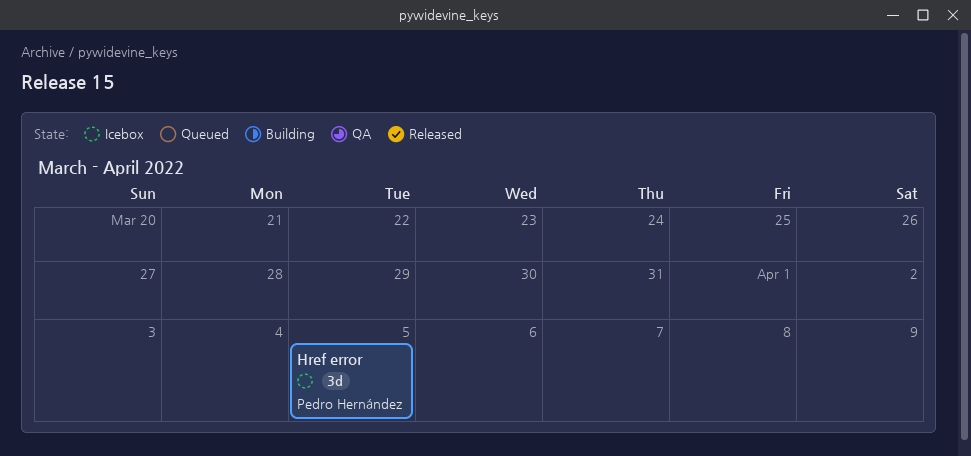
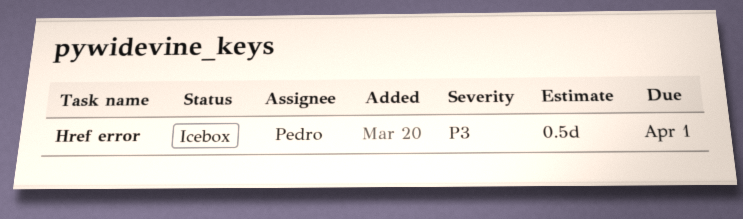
Href error, estimate: 3d -> 0.5d
Href error, due: Apr 5 -> Apr 1

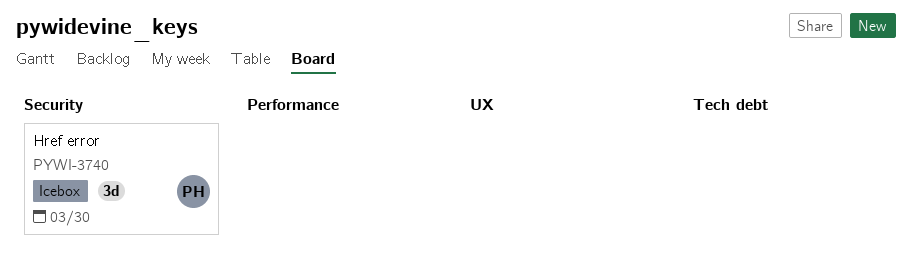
Href error, estimate: 0.5d -> 3d
Href error, due: Apr 1 -> Mar 30

